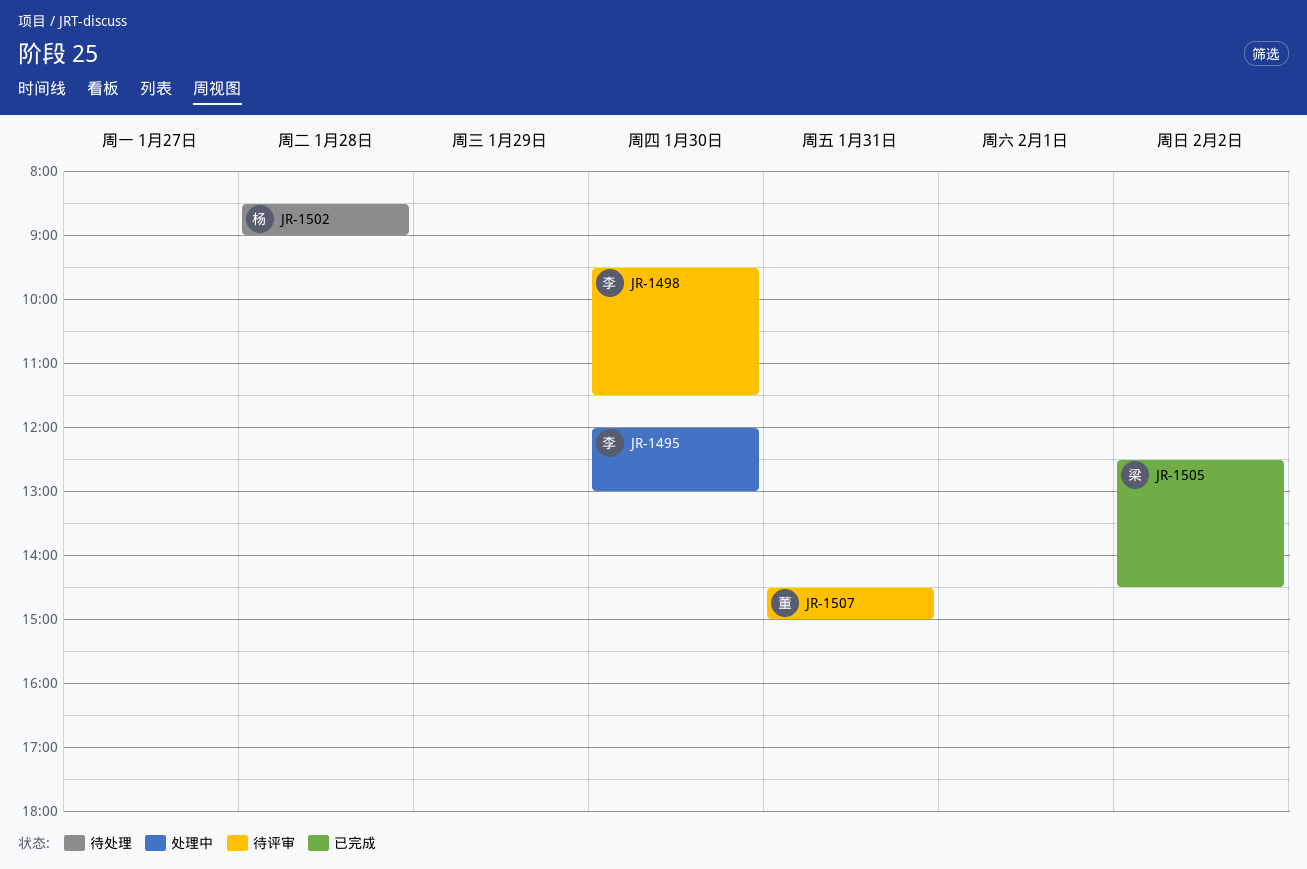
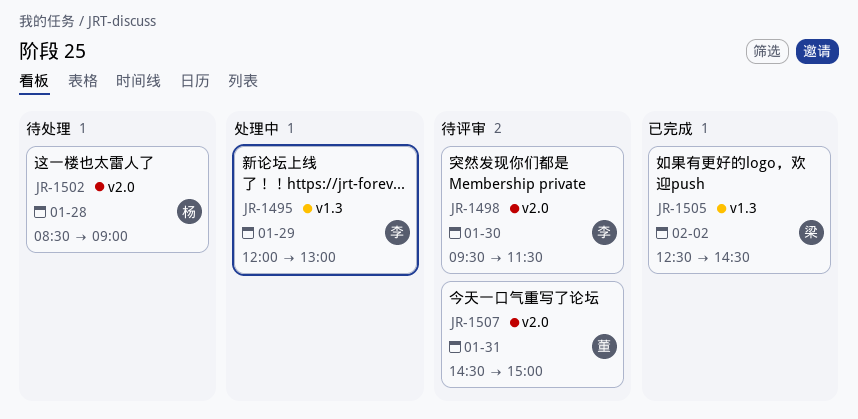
JR-1495, day: Jan 30 -> Jan 29

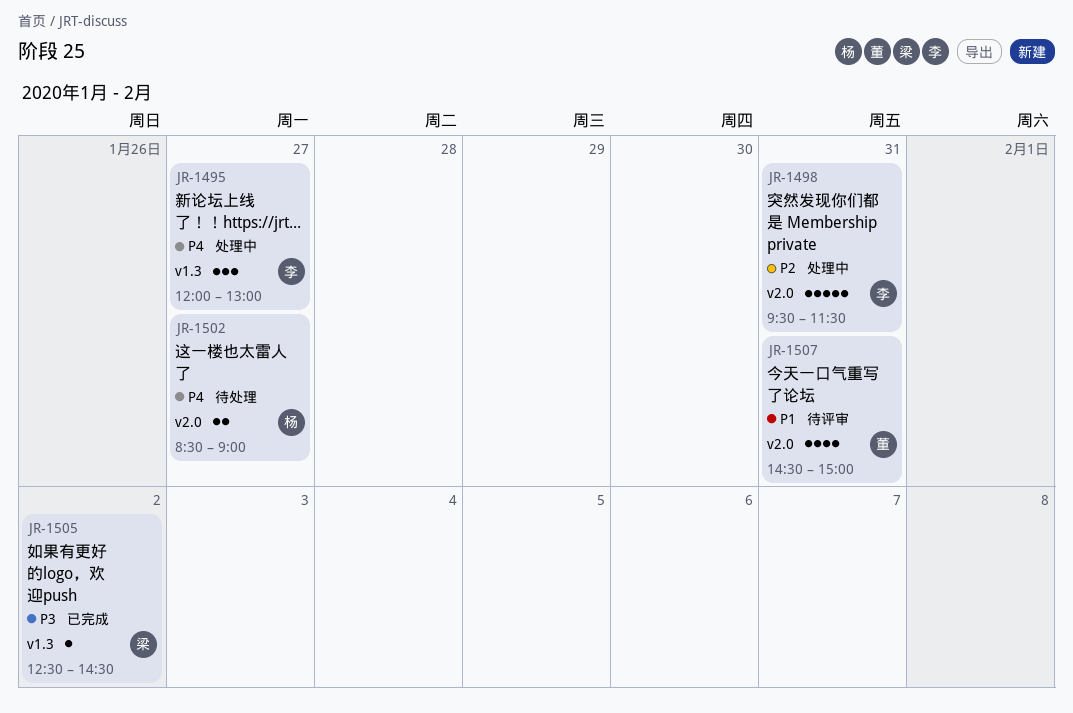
JR-1495, day: Jan 29 -> Jan 27
JR-1498, status: 待评审 -> 处理中
JR-1498, day: Jan 30 -> Jan 31
JR-1502, day: Jan 28 -> Jan 27

